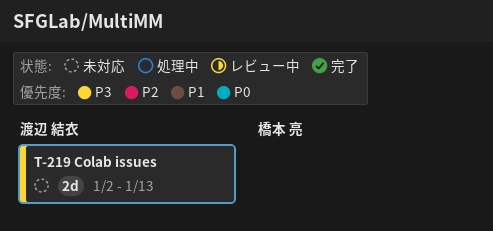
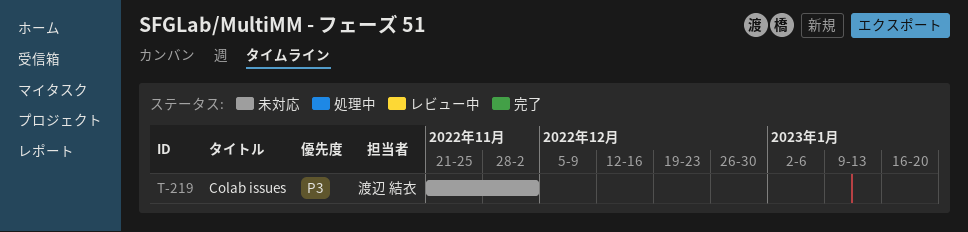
T-219, start: Jan 2 -> Nov 21
T-219, due: Jan 13 -> Dec 2

